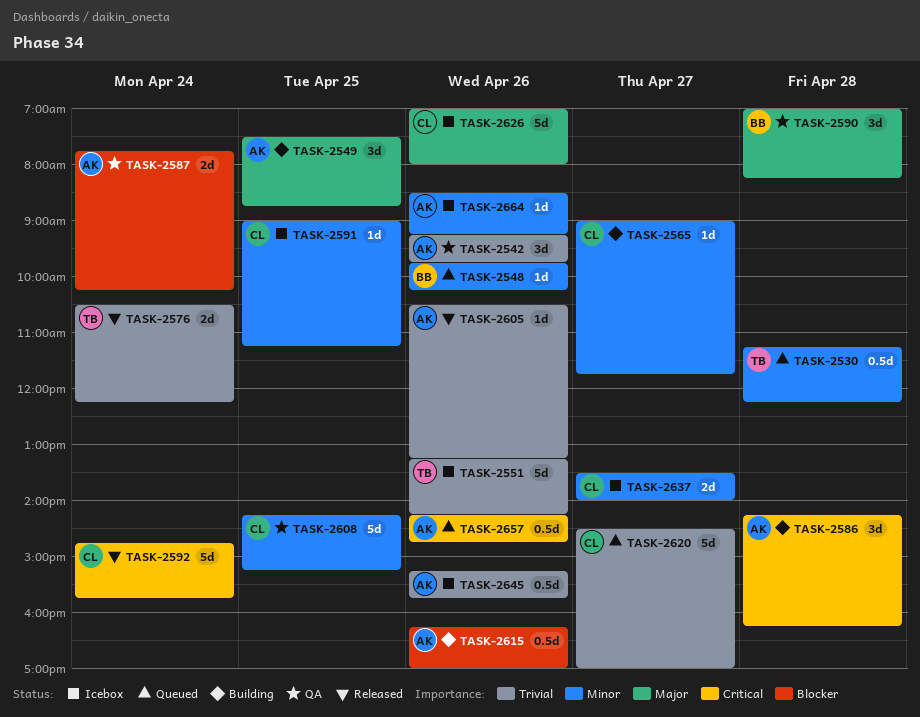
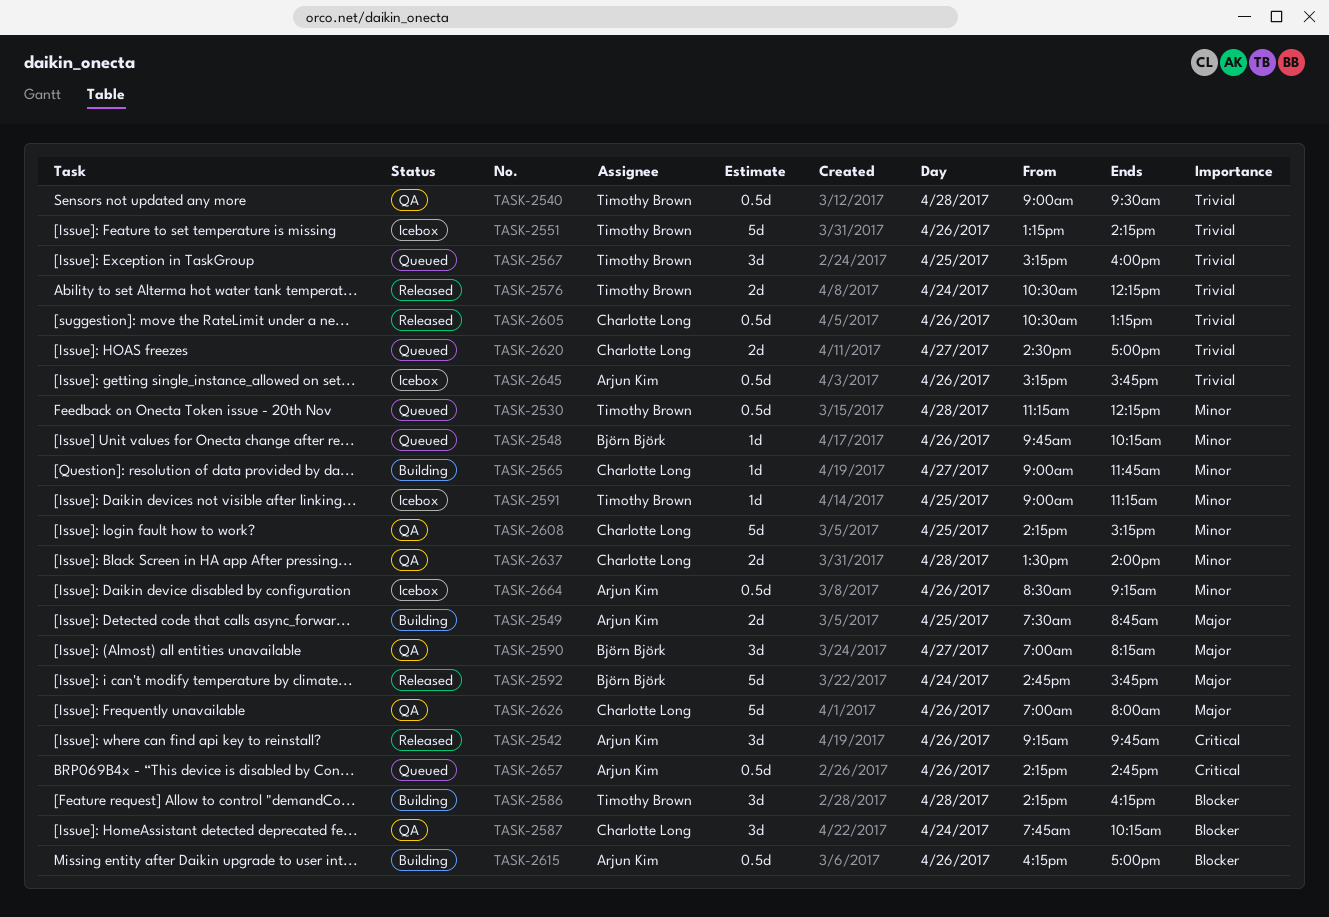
TASK-2540: none -> present
TASK-2542, status: QA -> Released
TASK-2542, priority: Trivial -> Critical
TASK-2549, estimate: 3d -> 2d
TASK-2567: none -> present
TASK-2586, owner: Arjun Kim -> Timothy Brown
TASK-2586, priority: Critical -> Blocker
TASK-2587, owner: Arjun Kim -> Charlotte Long
TASK-2587, estimate: 2d -> 3d
TASK-2590, day: Apr 28 -> Apr 27
TASK-2591, owner: Charlotte Long -> Timothy Brown
TASK-2592, owner: Charlotte Long -> Björn Björk
TASK-2592, priority: Critical -> Major
TASK-2605, owner: Arjun Kim -> Charlotte Long
TASK-2605, estimate: 1d -> 0.5d
TASK-2620, estimate: 5d -> 2d
TASK-2626, status: Icebox -> QA
TASK-2637, status: Icebox -> QA
TASK-2637, day: Apr 27 -> Apr 28
TASK-2664, estimate: 1d -> 0.5d

